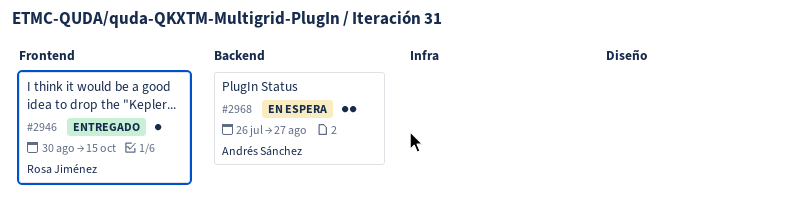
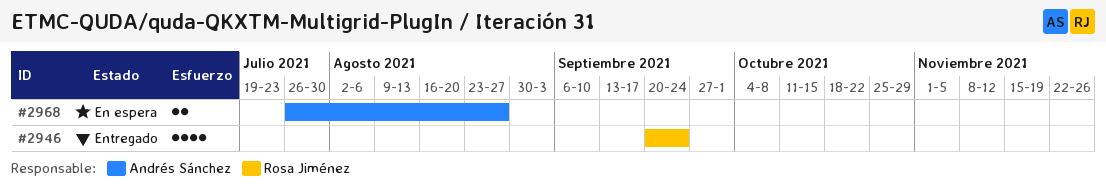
#2946, estimate: 1 -> 4
#2946, start: Aug 30 -> Sep 20
#2946, due: Oct 15 -> Sep 24

